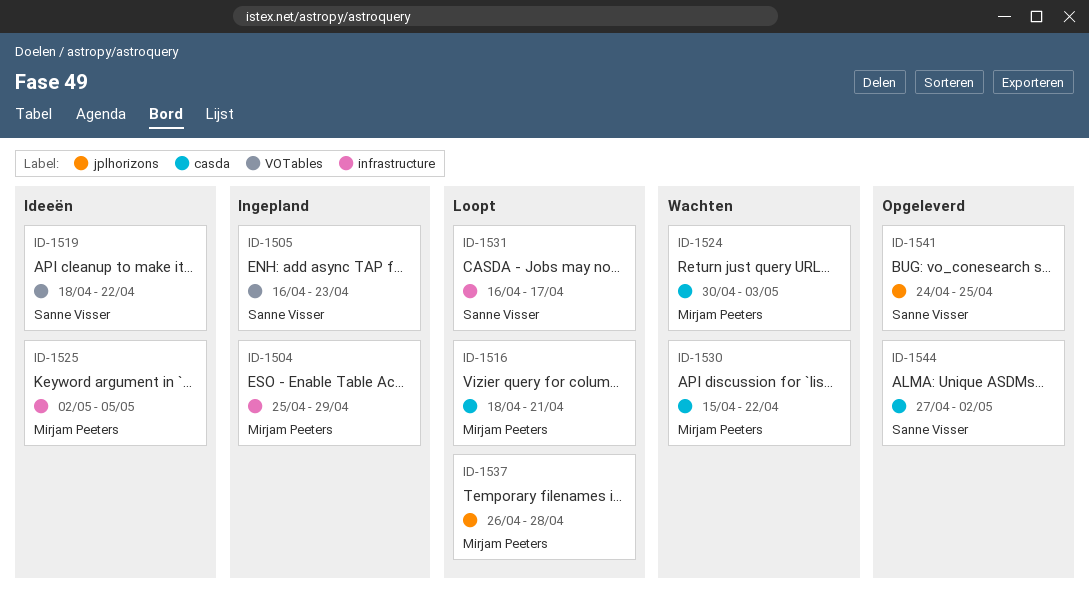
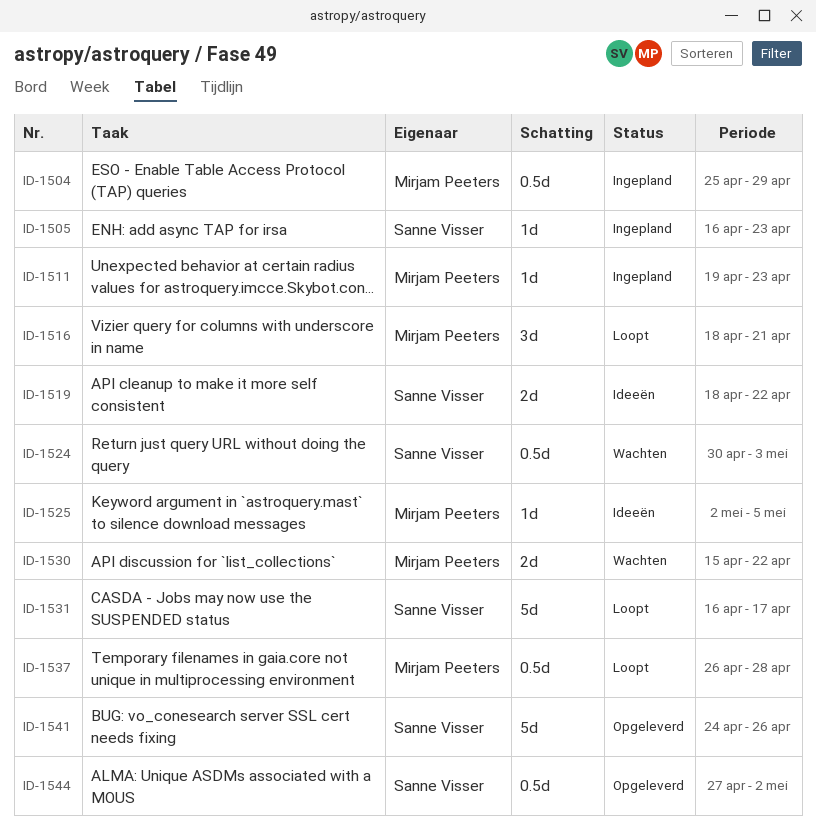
ID-1511: none -> present
ID-1524, owner: Mirjam Peeters -> Sanne Visser
ID-1541, due: Apr 25 -> Apr 26

